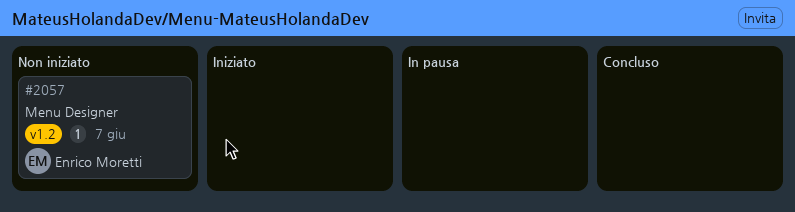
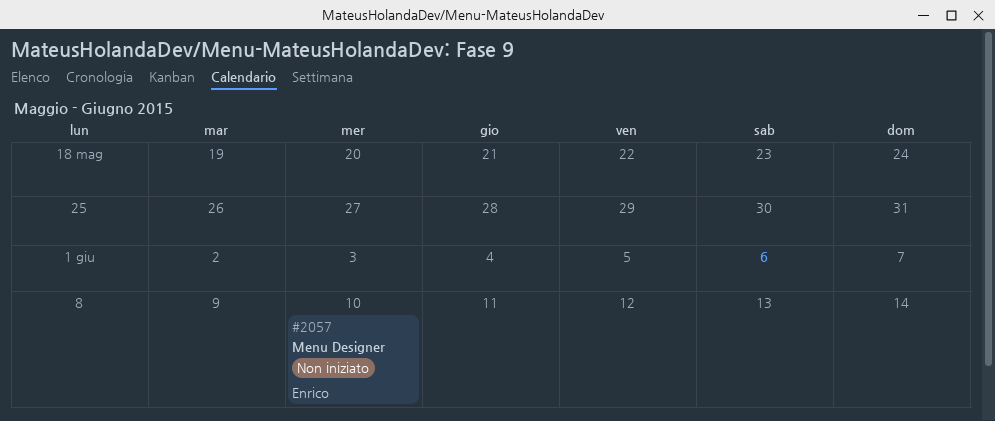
#2057, due: Jun 7 -> Jun 10

